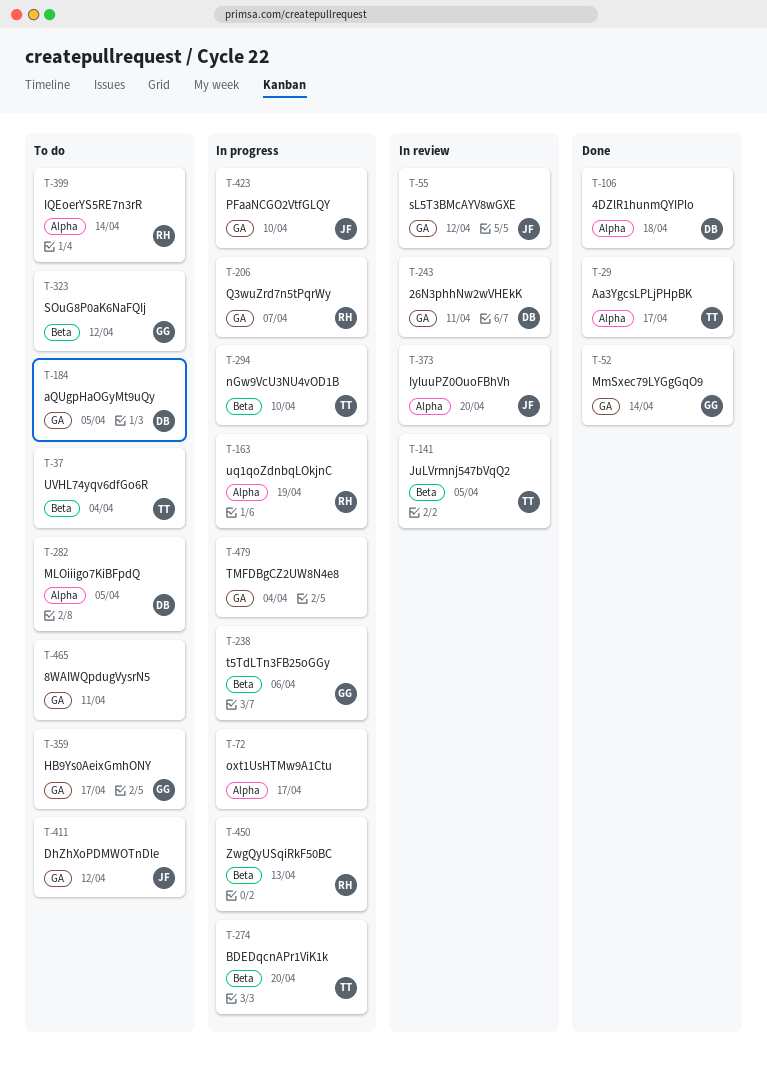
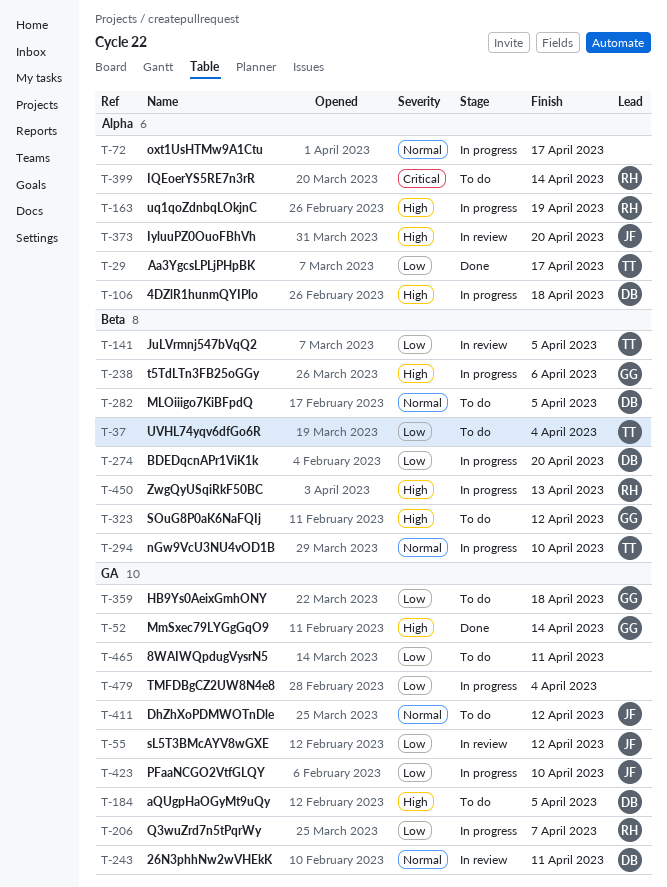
T-106, status: Done -> In progress
T-274, owner: TT -> DB
T-282, label: Alpha -> Beta
T-359, due: Apr 17 -> Apr 18

